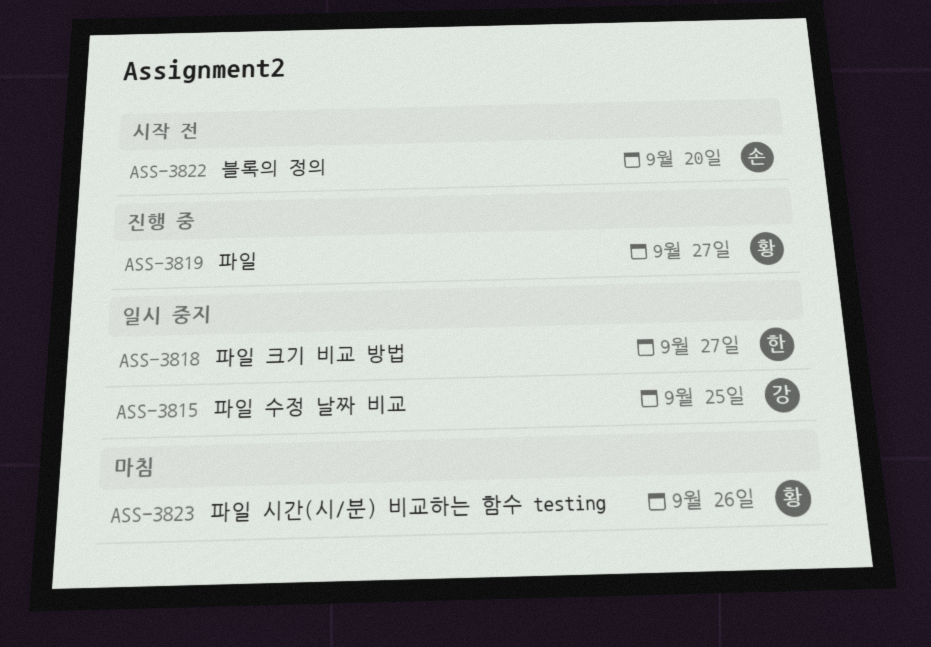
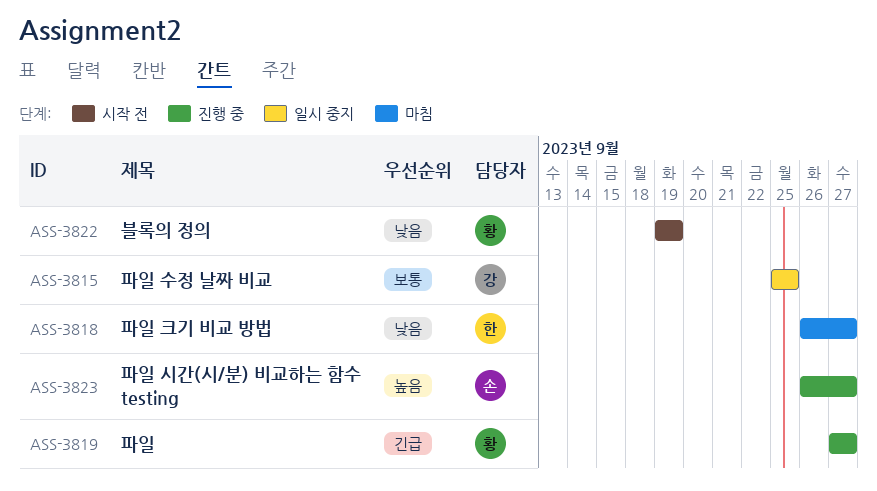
ASS-3818, status: 일시 중지 -> 마침
ASS-3822, owner: 손 -> 황
ASS-3822, due: Sep 20 -> Sep 19
ASS-3823, status: 마침 -> 진행 중
ASS-3823, owner: 황 -> 손
ASS-3823, due: Sep 26 -> Sep 27

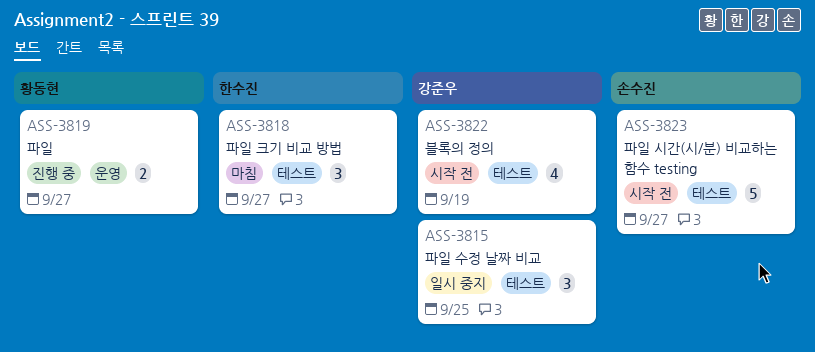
ASS-3822, owner: 황동현 -> 강준우
ASS-3823, status: 진행 중 -> 시작 전

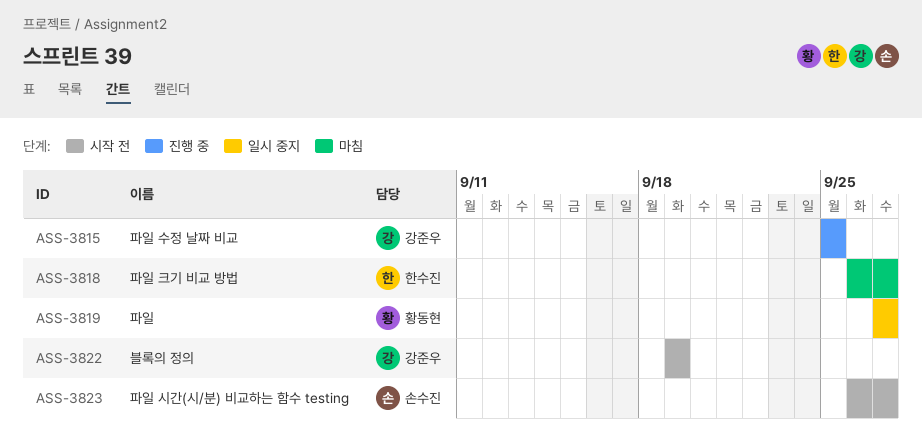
ASS-3815, status: 일시 중지 -> 진행 중
ASS-3819, status: 진행 중 -> 일시 중지

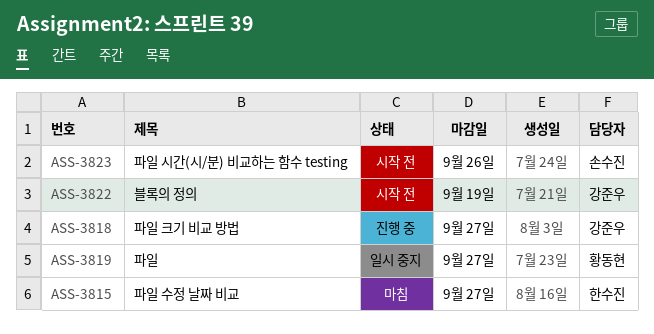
ASS-3815, status: 진행 중 -> 마침
ASS-3815, owner: 강준우 -> 한수진
ASS-3815, due: Sep 25 -> Sep 27
ASS-3818, status: 마침 -> 진행 중
ASS-3818, owner: 한수진 -> 강준우
ASS-3823, due: Sep 27 -> Sep 26

